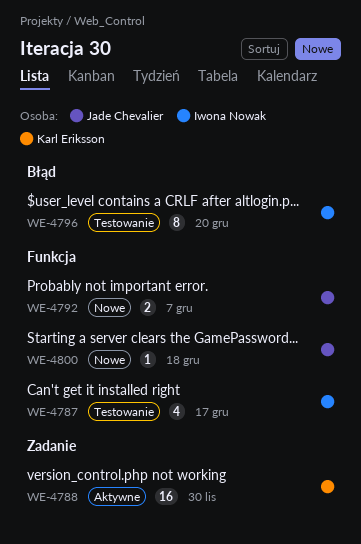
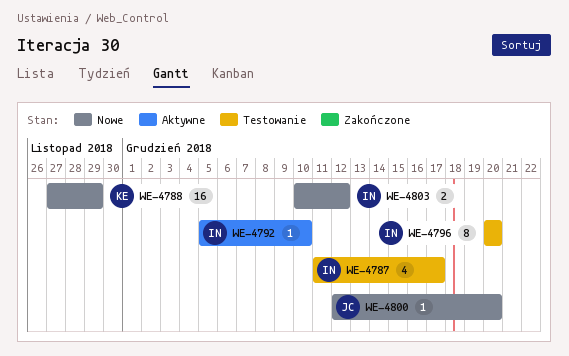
WE-4788, status: Aktywne -> Nowe
WE-4788, due: Nov 30 -> Nov 29
WE-4792, status: Nowe -> Aktywne
WE-4792, owner: Jade Chevalier -> Iwona Nowak
WE-4792, estimate: 2 -> 1
WE-4792, due: Dec 7 -> Dec 10
WE-4800, due: Dec 18 -> Dec 20
WE-4803: none -> present

